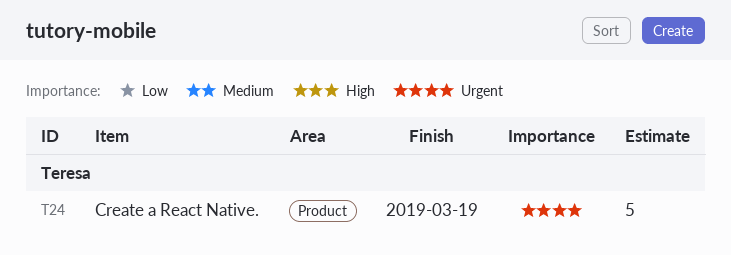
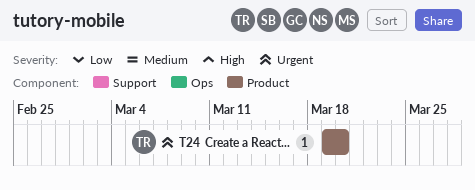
T24, estimate: 5 -> 1
T24, due: Mar 19 -> Mar 20

